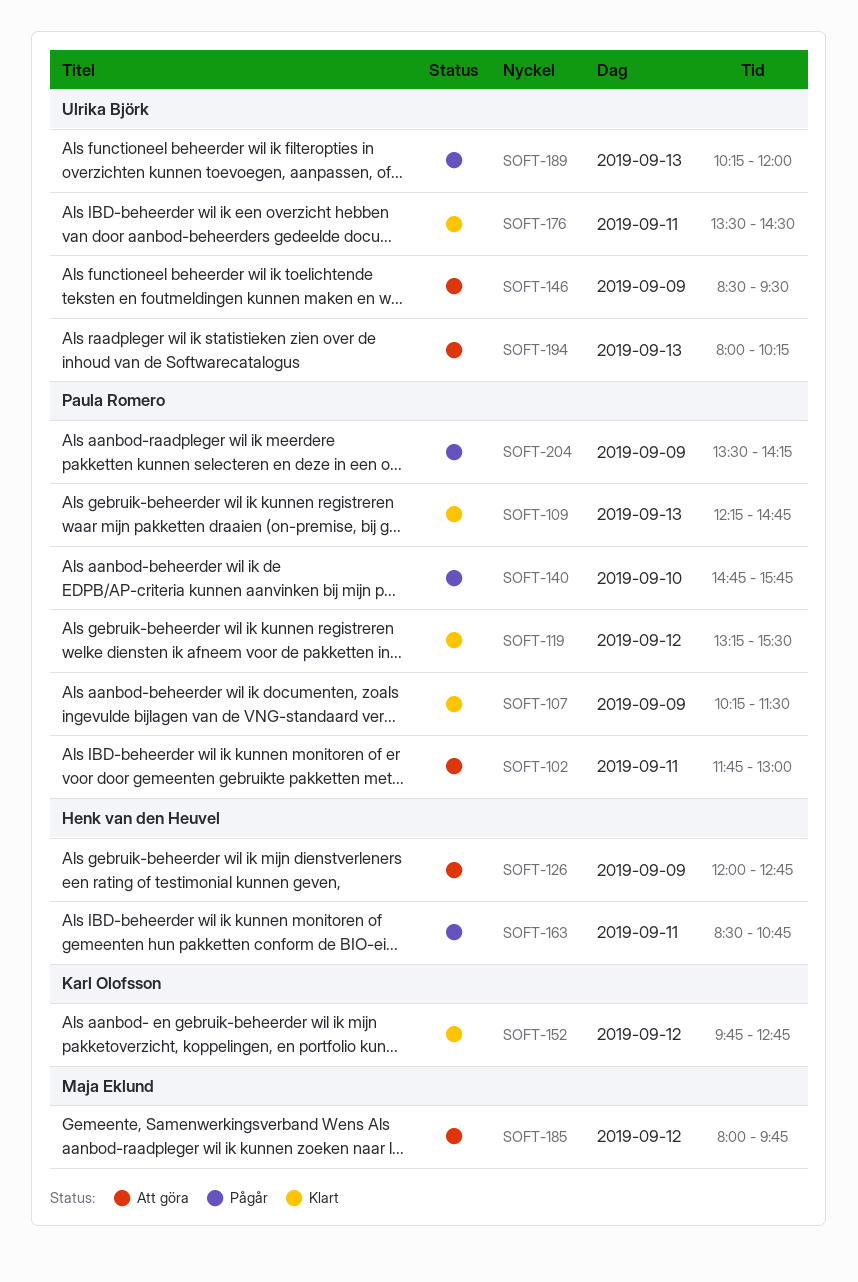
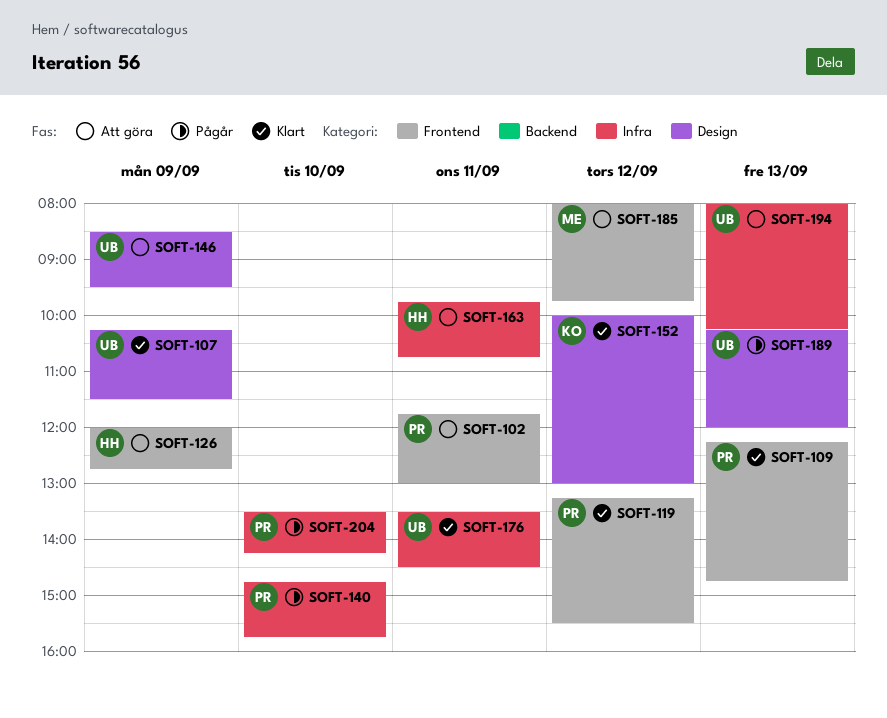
SOFT-107, owner: Paula Romero -> Ulrika Björk
SOFT-152, begins: 09:45 -> 10:00
SOFT-152, ends: 12:45 -> 13:00
SOFT-163, status: Pågår -> Att göra
SOFT-163, begins: 08:30 -> 09:45
SOFT-204, day: Sep 9 -> Sep 10

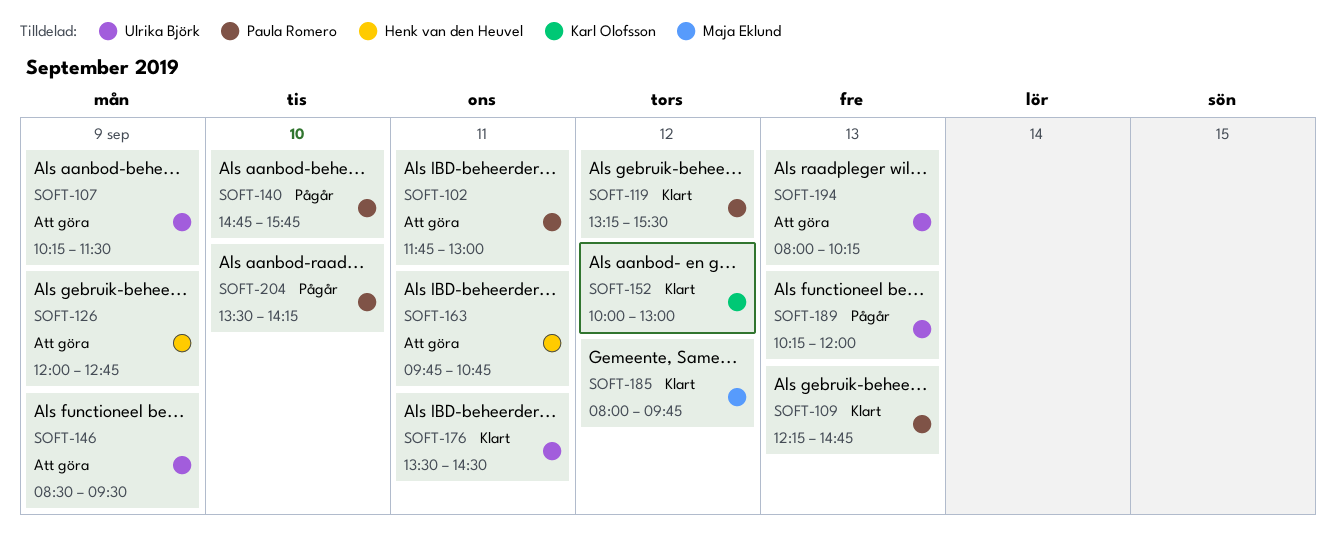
SOFT-107, status: Klart -> Att göra
SOFT-185, status: Att göra -> Klart

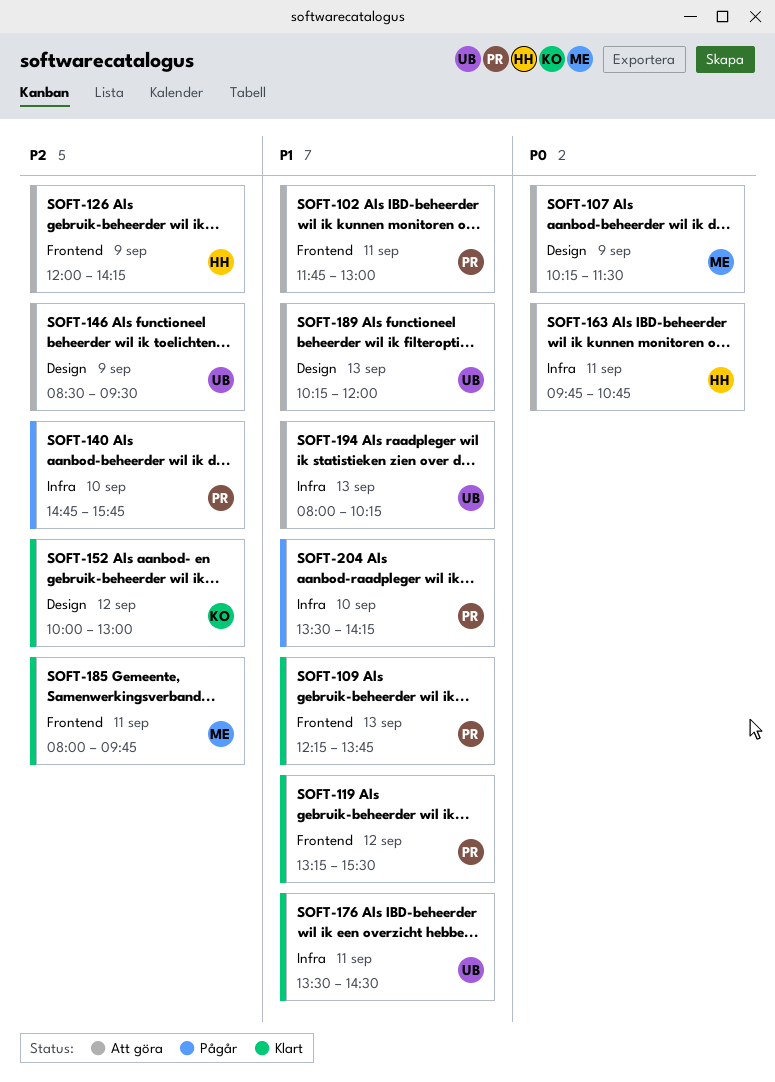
SOFT-107, owner: Ulrika Björk -> Maja Eklund
SOFT-109, ends: 14:45 -> 13:45
SOFT-126, ends: 12:45 -> 14:15
SOFT-185, day: Sep 12 -> Sep 11
SOFT-189, status: Pågår -> Att göra

